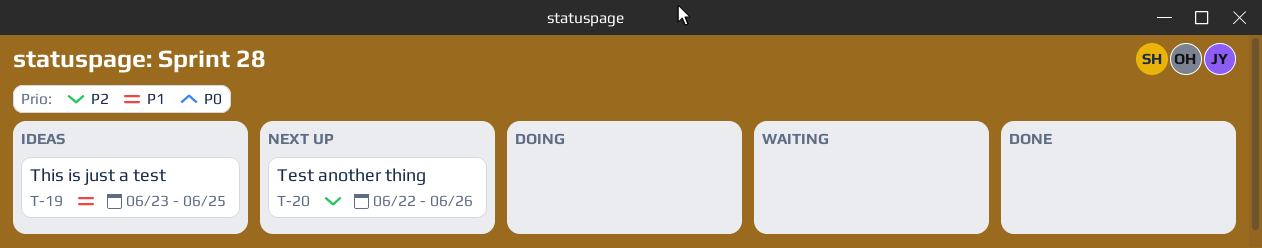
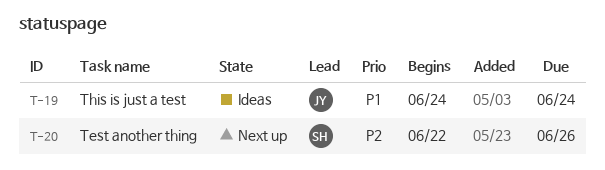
T-19, start: Jun 23 -> Jun 24
T-19, due: Jun 25 -> Jun 24

